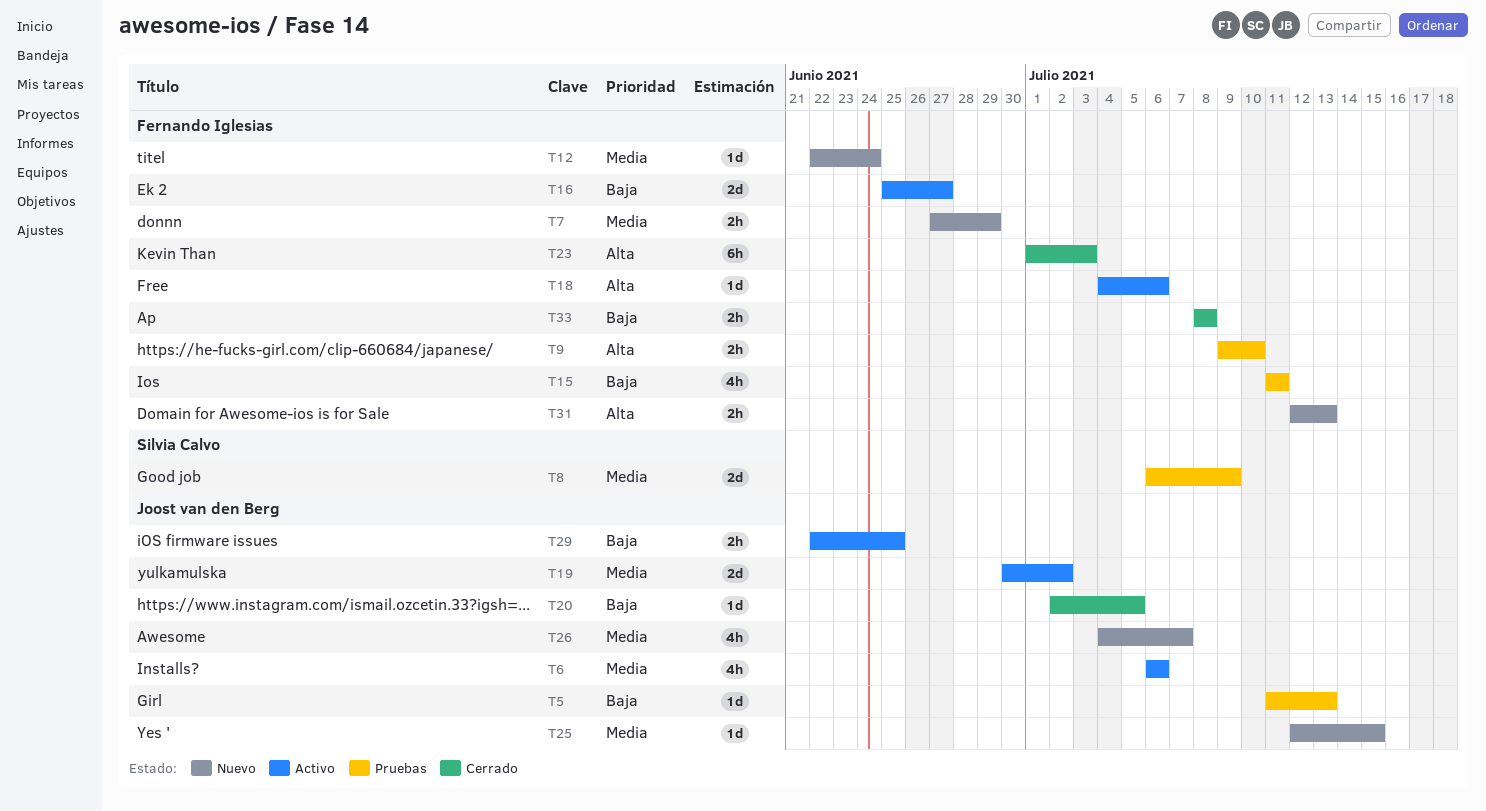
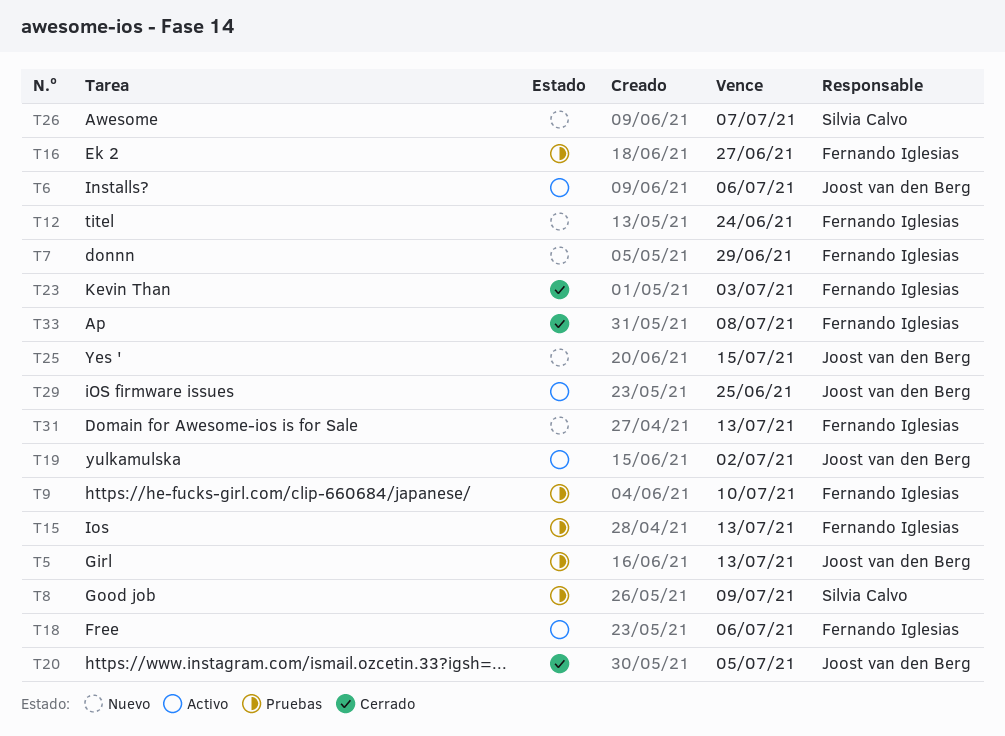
T15, due: Jul 11 -> Jul 13
T16, status: Activo -> Pruebas
T26, owner: Joost van den Berg -> Silvia Calvo

